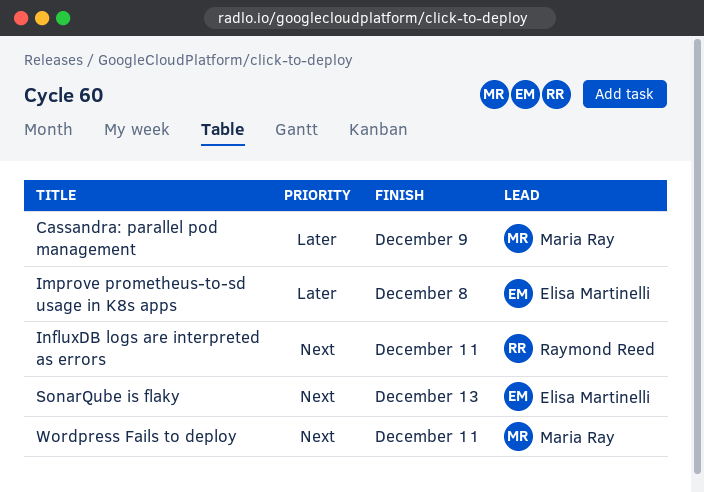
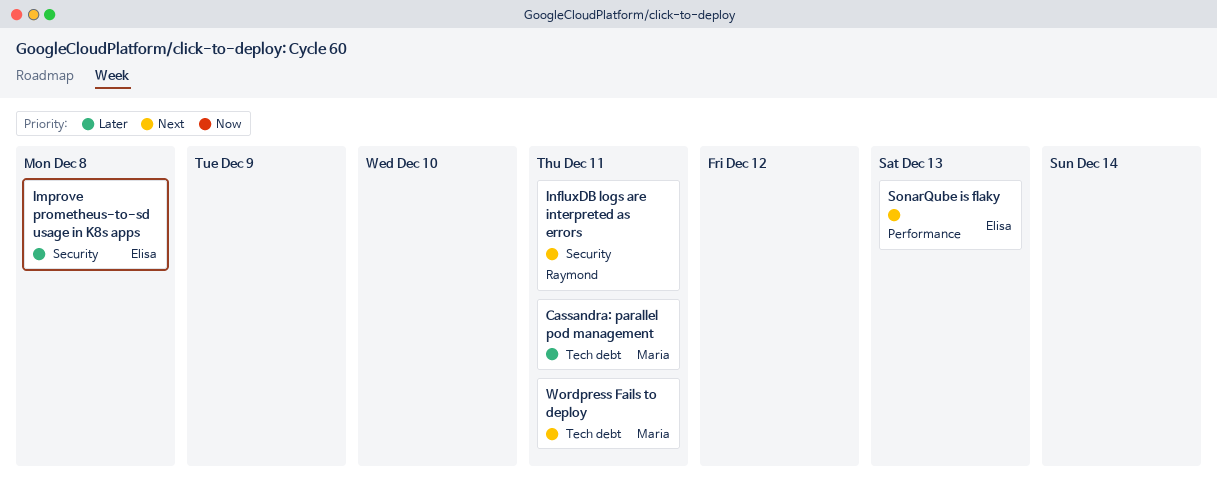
Cassandra: parallel pod management, due: Dec 9 -> Dec 11

